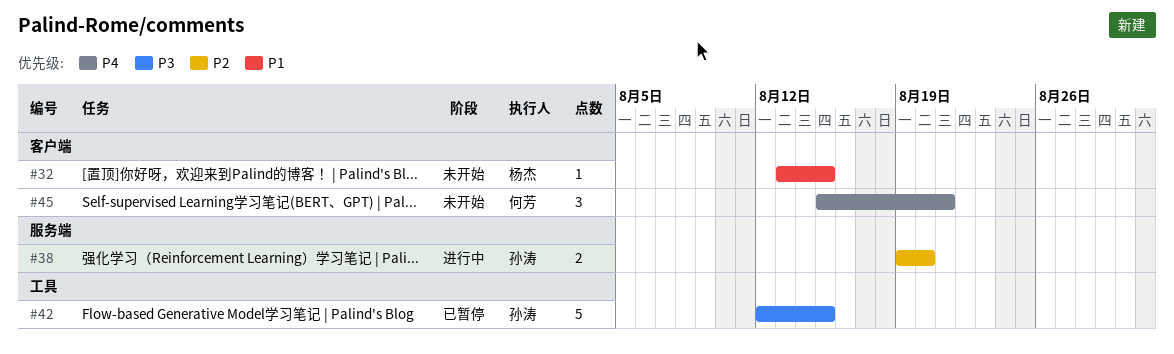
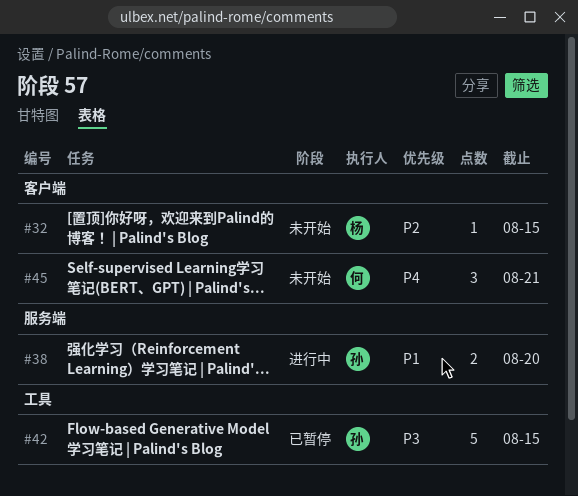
#32, priority: P1 -> P2
#38, priority: P2 -> P1

